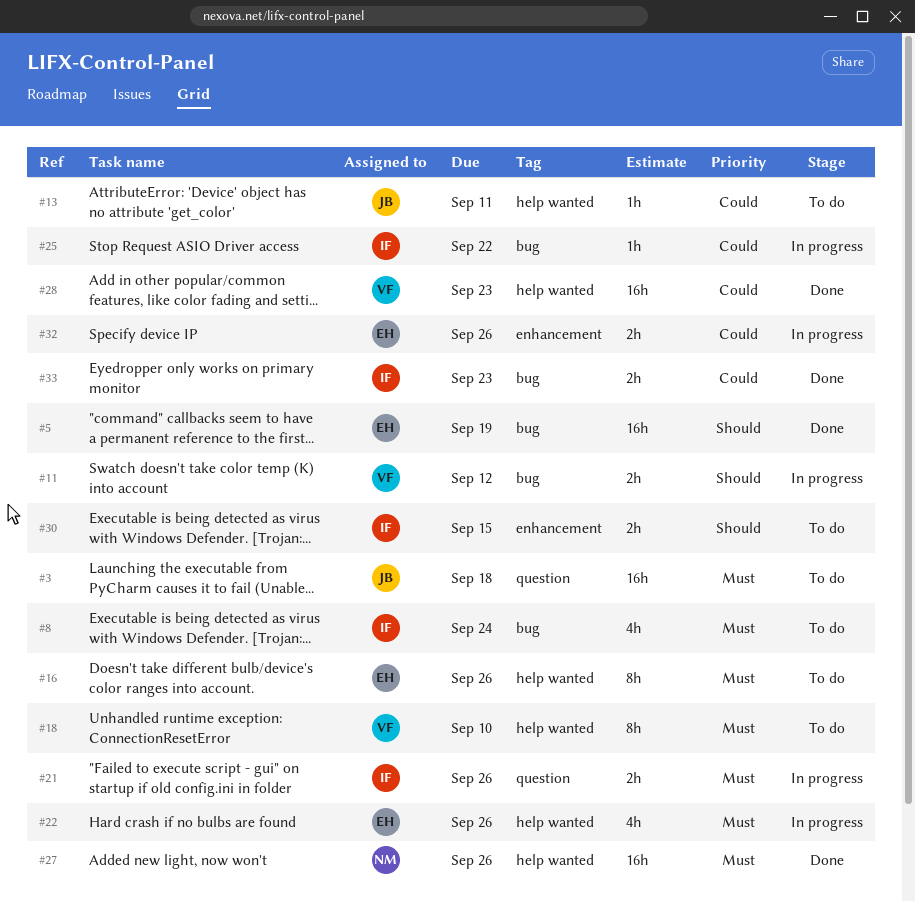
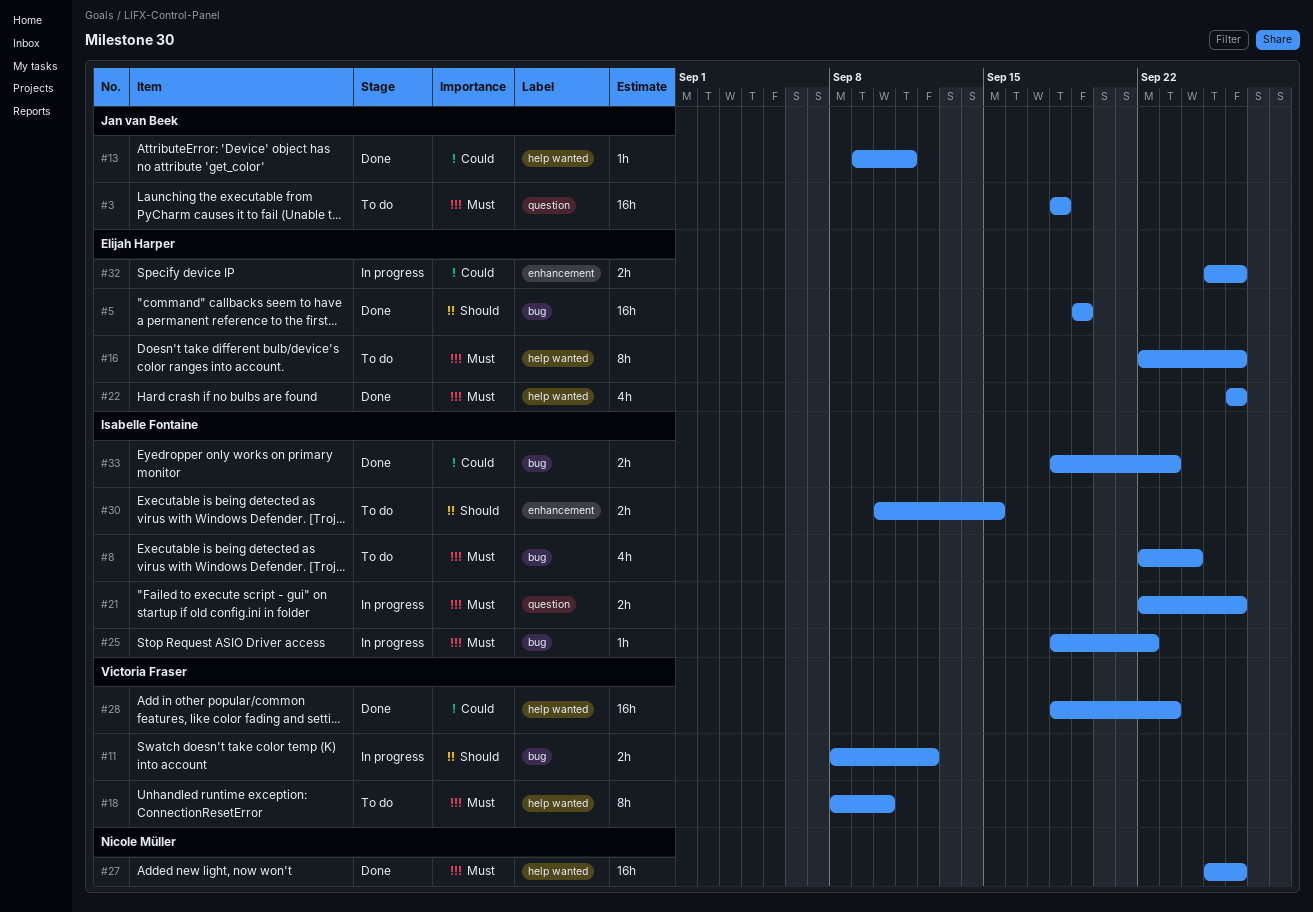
#13, status: To do -> Done
#22, status: In progress -> Done
#25, priority: Could -> Must

